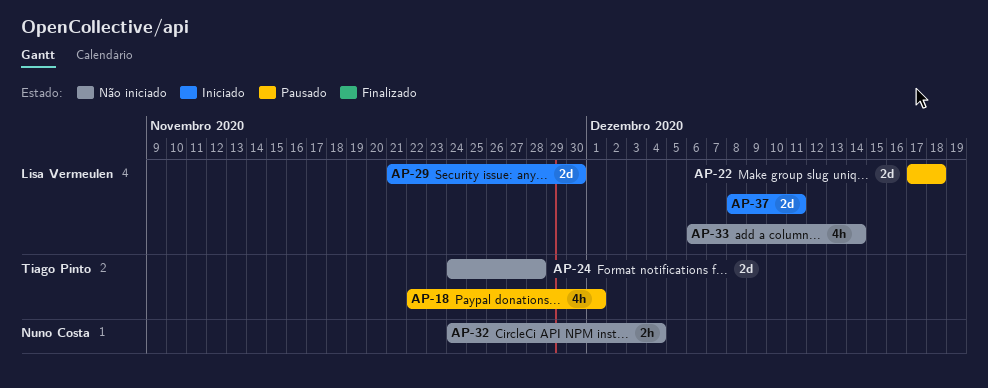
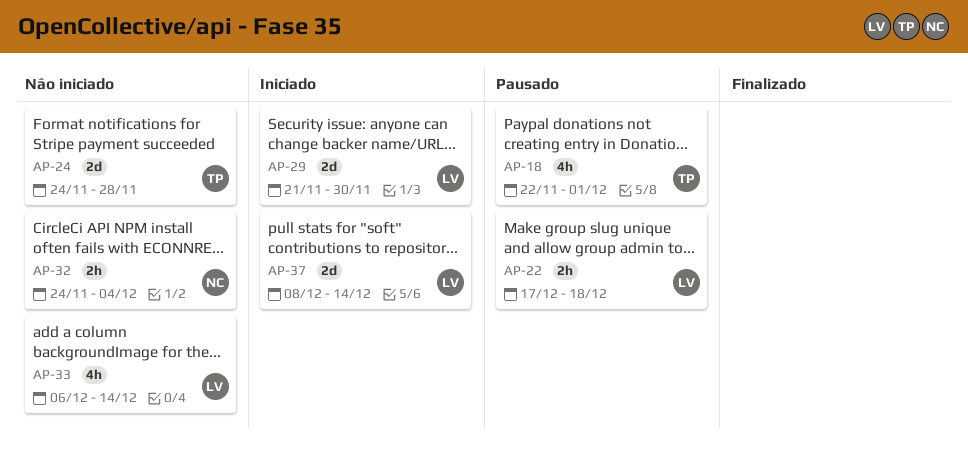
AP-22, estimate: 2d -> 2h
AP-37, due: Dec 11 -> Dec 14

